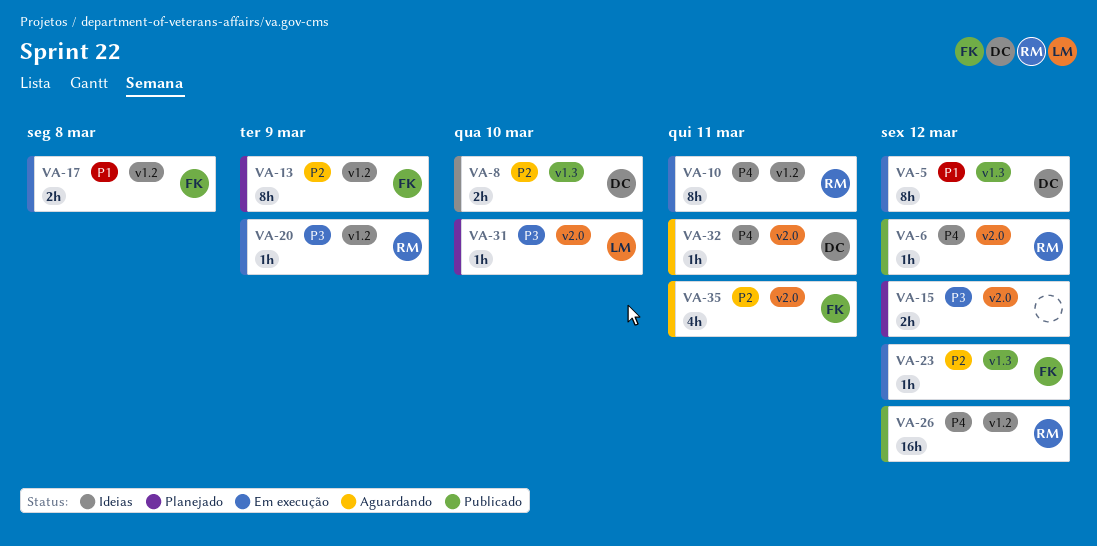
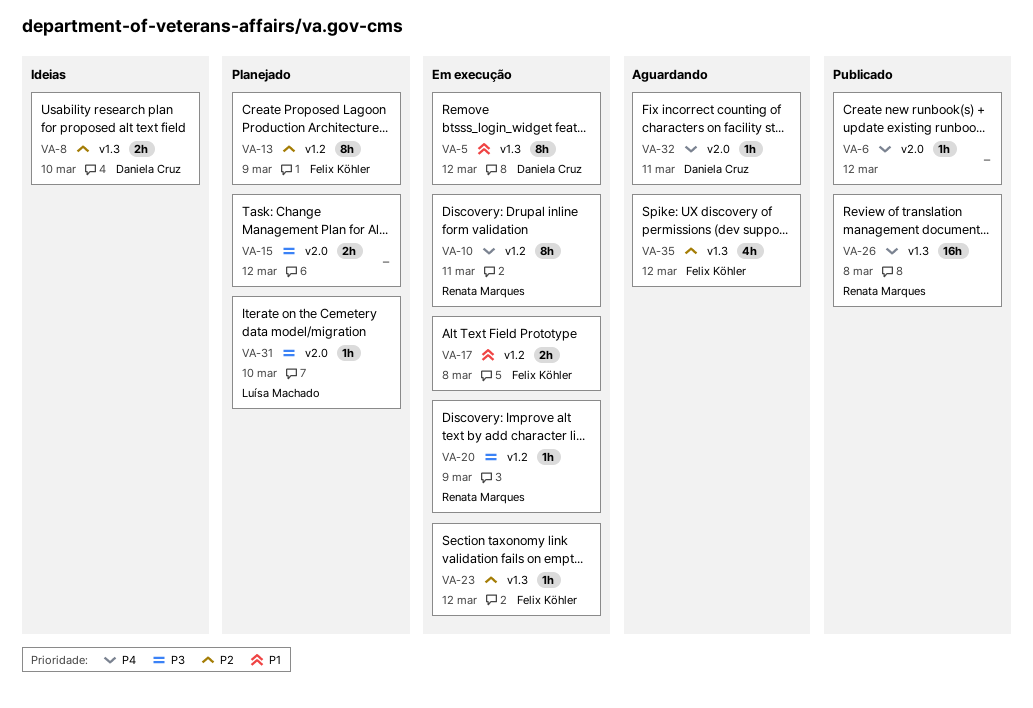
VA-6, owner: Renata Marques -> none
VA-26, label: v1.2 -> v1.3
VA-26, due: Mar 12 -> Mar 8
VA-35, label: v2.0 -> v1.3
VA-35, due: Mar 11 -> Mar 12

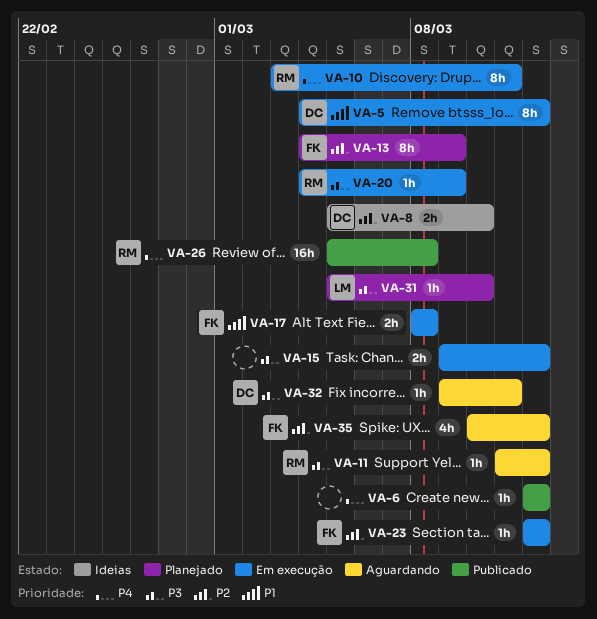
VA-11: none -> present
VA-15, status: Planejado -> Em execução
VA-32, priority: P4 -> P3

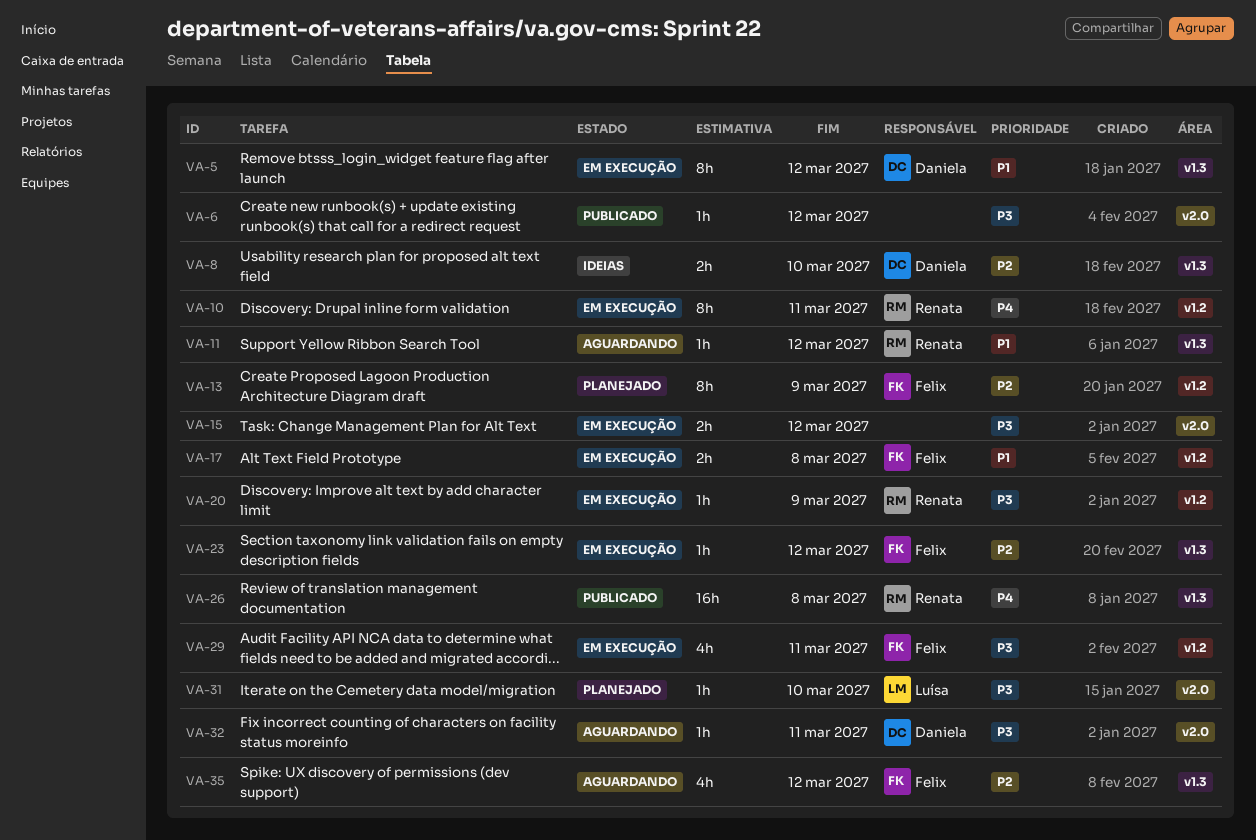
VA-6, priority: P4 -> P3
VA-11, priority: P3 -> P1
VA-29: none -> present

